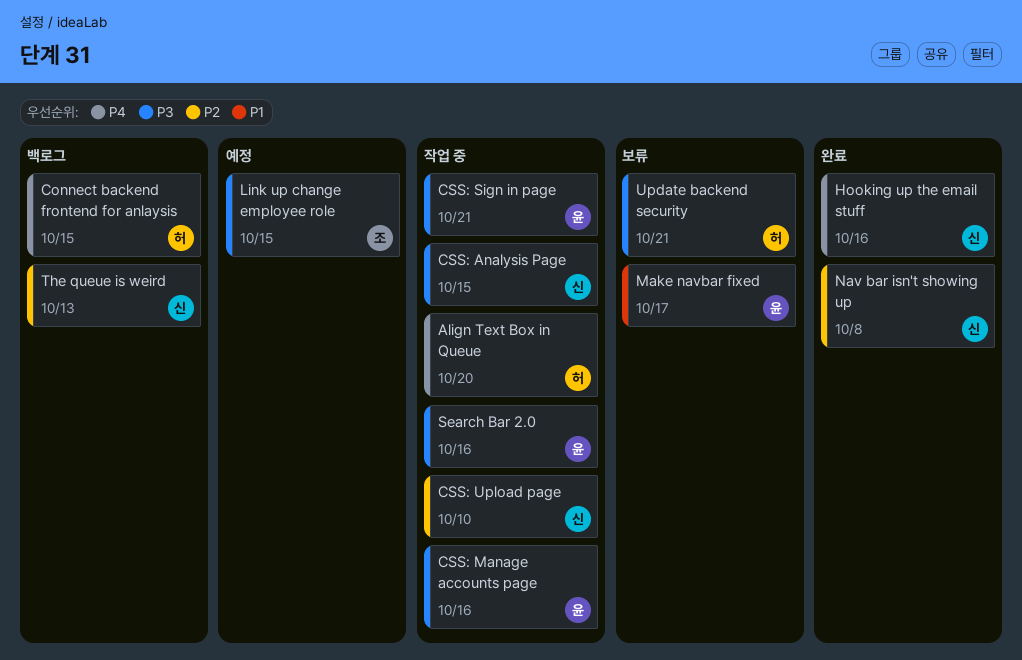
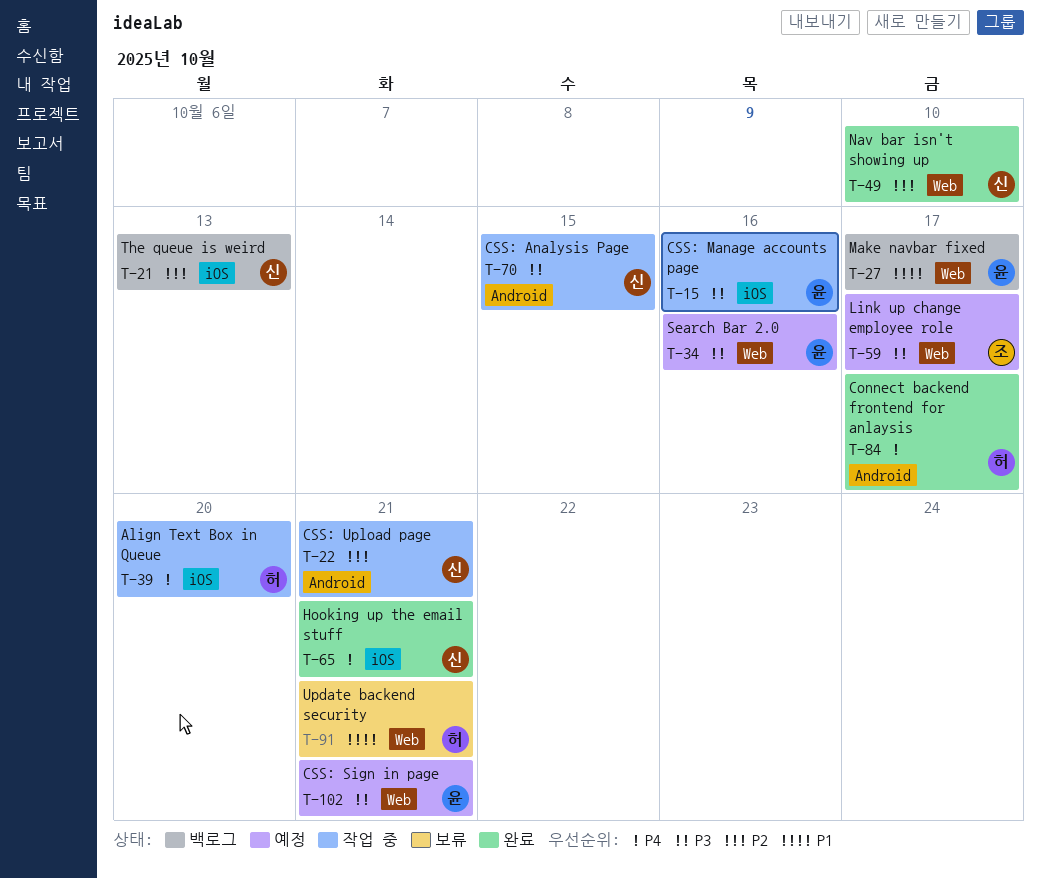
Connect backend frontend for anlaysis, status: 백로그 -> 완료
Connect backend frontend for anlaysis, due: Oct 15 -> Oct 17
CSS: Sign in page, status: 작업 중 -> 예정
CSS: Upload page, due: Oct 10 -> Oct 21
Hooking up the email stuff, due: Oct 16 -> Oct 21
Link up change employee role, due: Oct 15 -> Oct 17
Make navbar fixed, status: 보류 -> 백로그
Nav bar isn't showing up, due: Oct 8 -> Oct 10
Search Bar 2.0, status: 작업 중 -> 예정
Update backend security, priority: P3 -> P1

